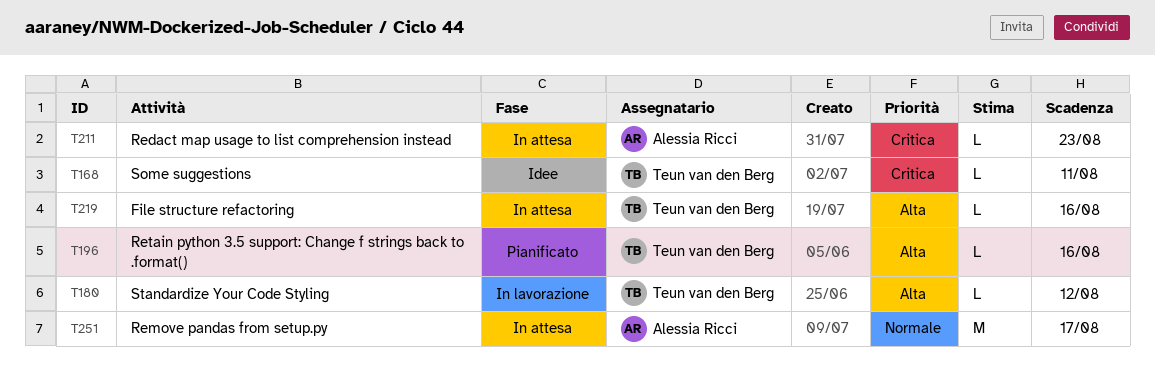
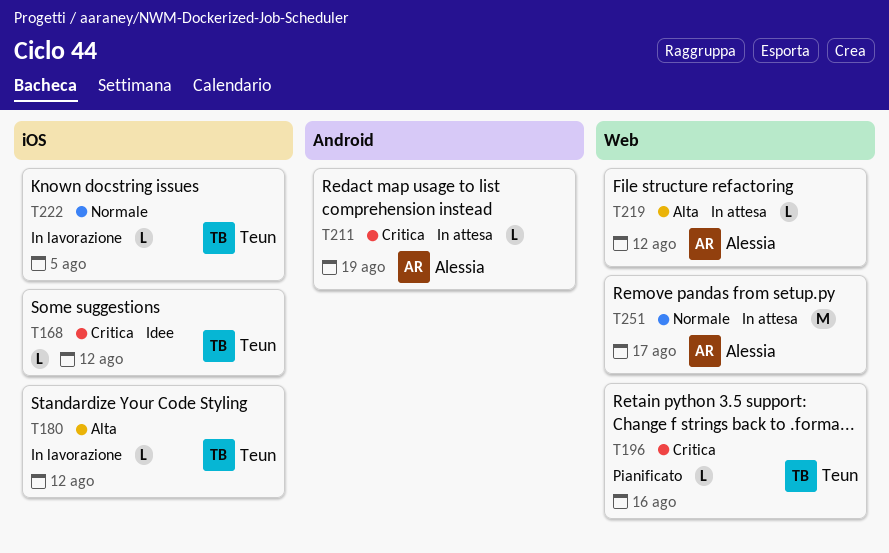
T168, due: Aug 11 -> Aug 12
T196, priority: Alta -> Critica
T211, due: Aug 23 -> Aug 19
T219, owner: Teun van den Berg -> Alessia Ricci
T219, due: Aug 16 -> Aug 12
T222: none -> present

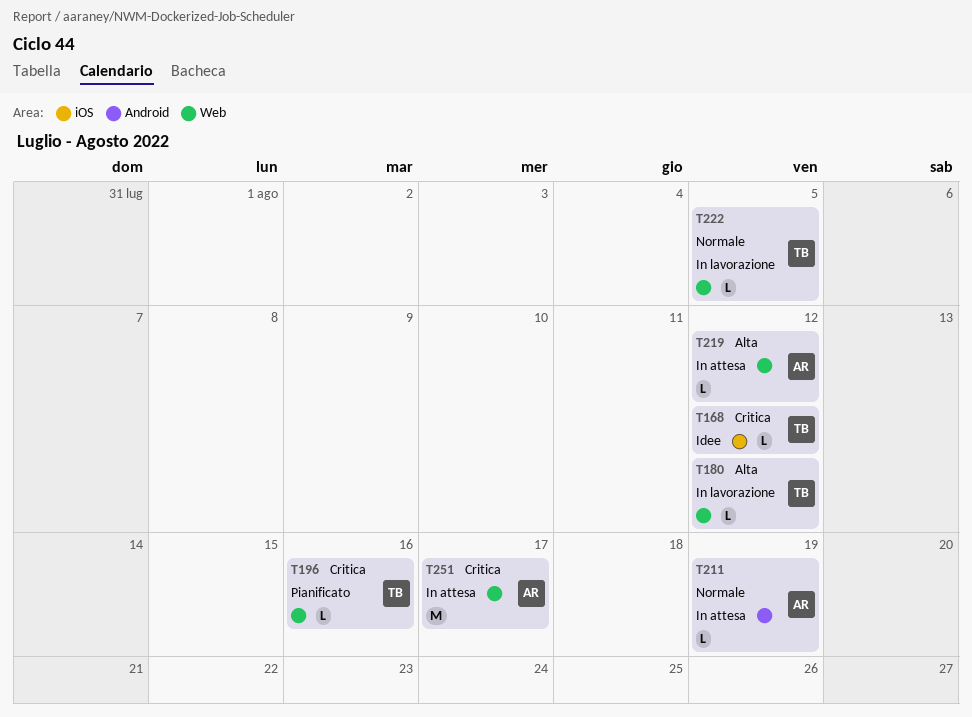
T180, label: iOS -> Web
T211, priority: Critica -> Normale
T222, label: iOS -> Web
T251, priority: Normale -> Critica

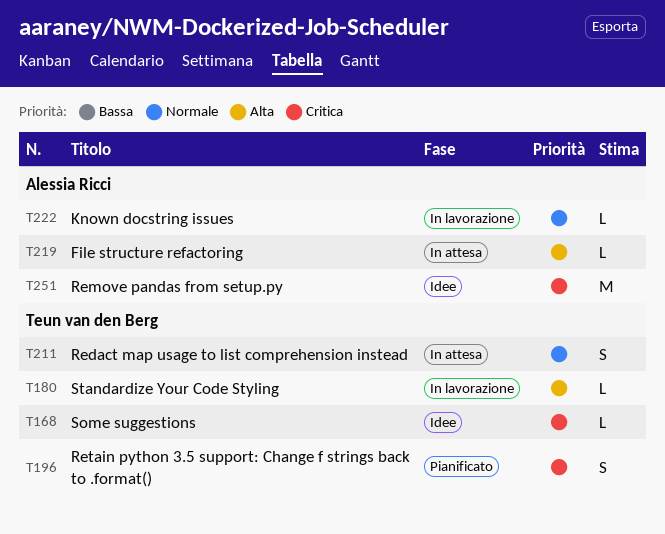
T196, estimate: L -> S
T211, owner: Alessia Ricci -> Teun van den Berg
T211, estimate: L -> S
T222, owner: Teun van den Berg -> Alessia Ricci
T251, status: In attesa -> Idee

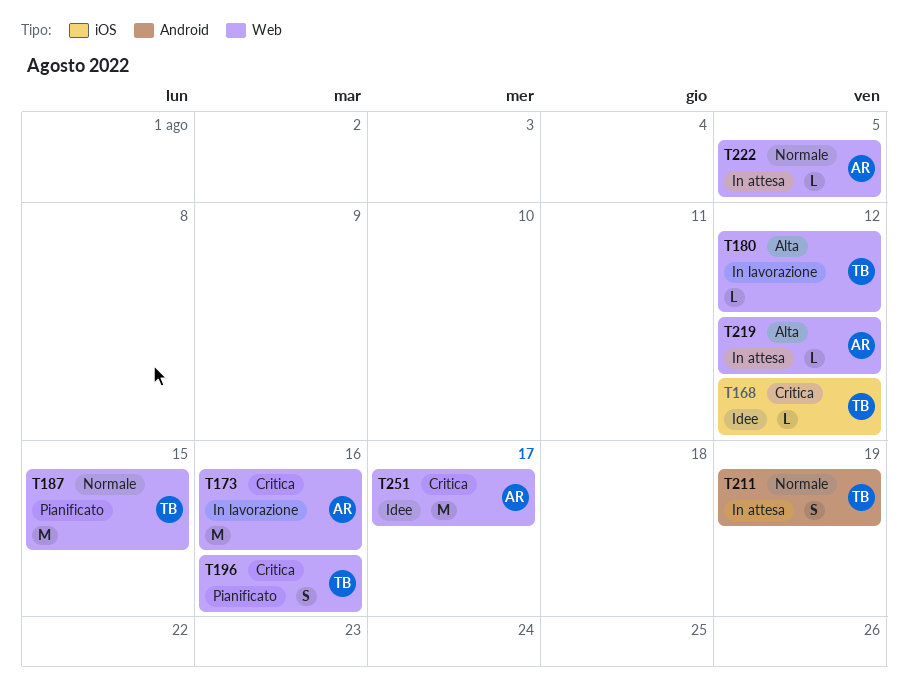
T173: none -> present
T187: none -> present
T222, status: In lavorazione -> In attesa

